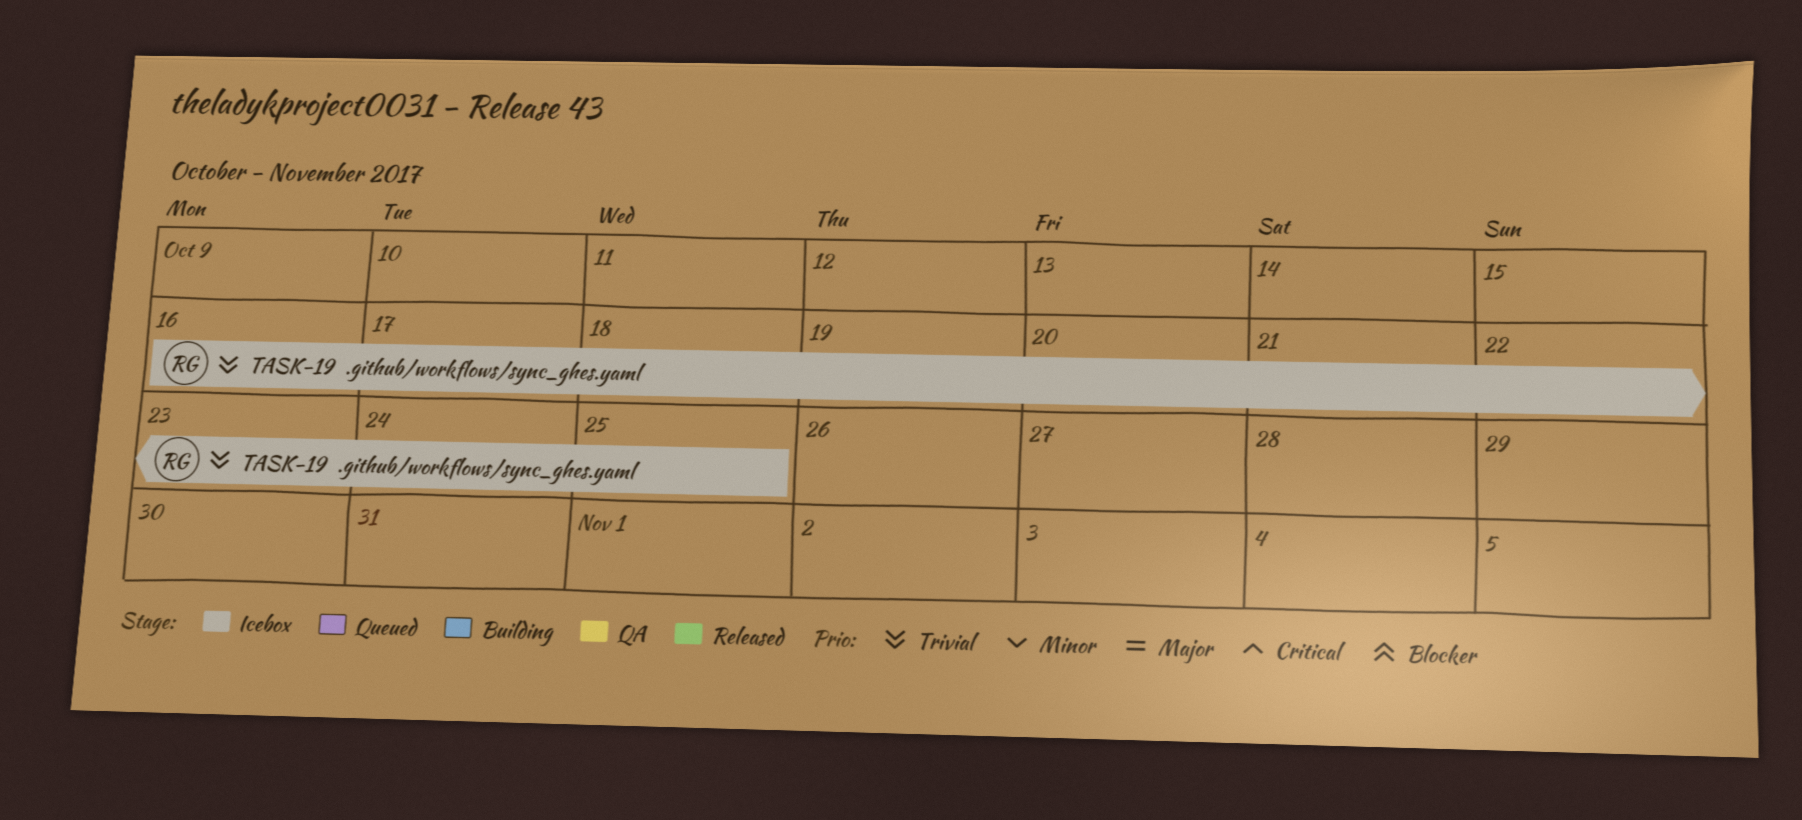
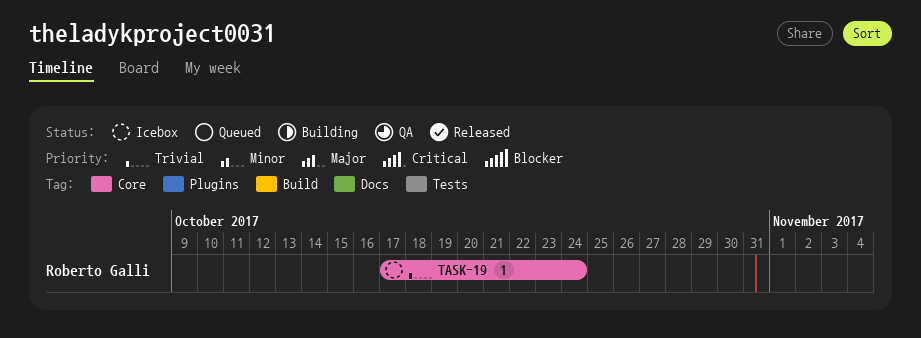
TASK-19, start: Oct 16 -> Oct 17
TASK-19, due: Oct 25 -> Oct 24

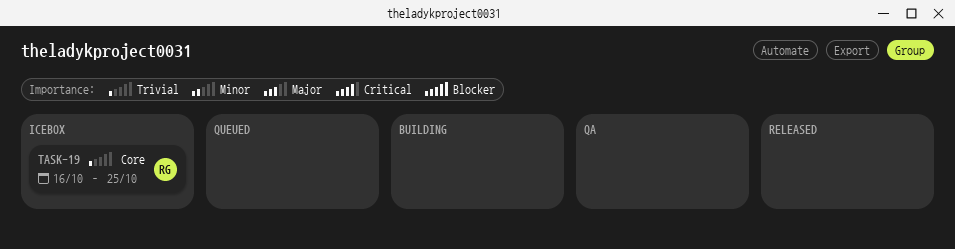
TASK-19, start: Oct 17 -> Oct 16
TASK-19, due: Oct 24 -> Oct 25

